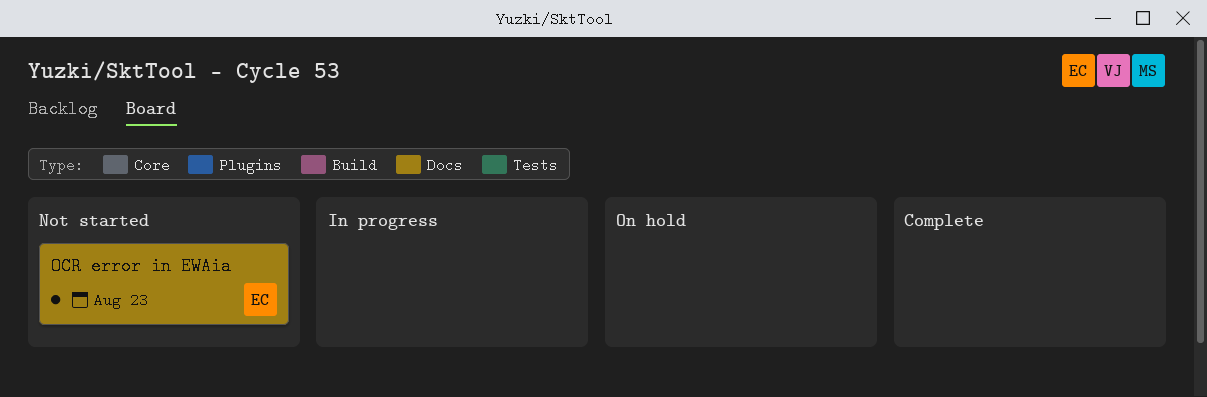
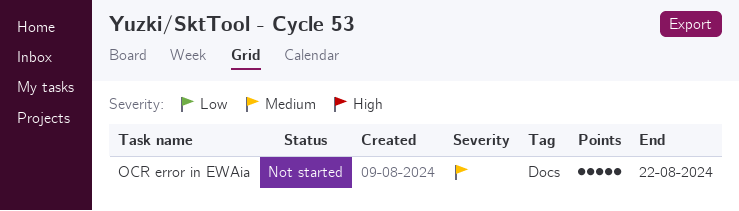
OCR error in EWAia, estimate: 1 -> 5
OCR error in EWAia, due: Aug 23 -> Aug 22

